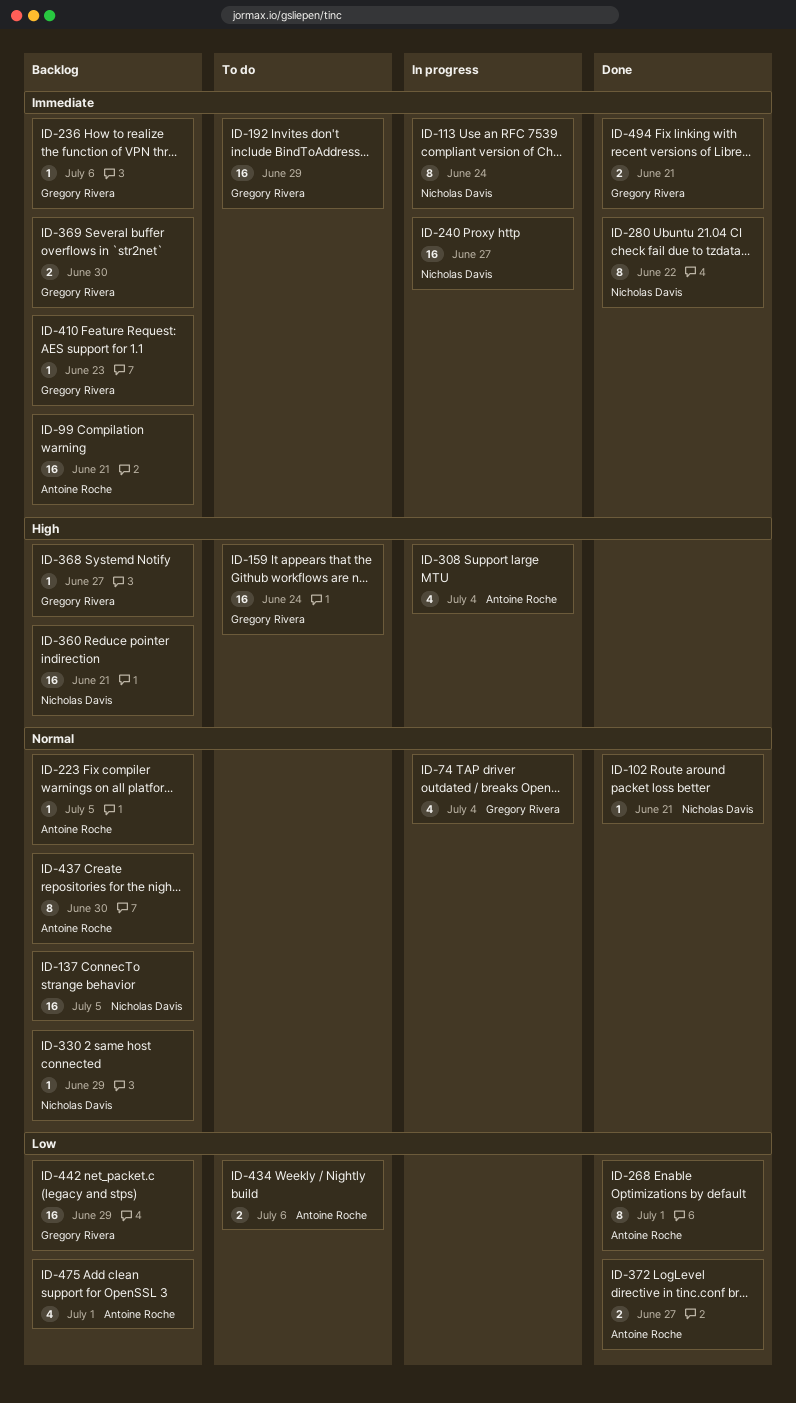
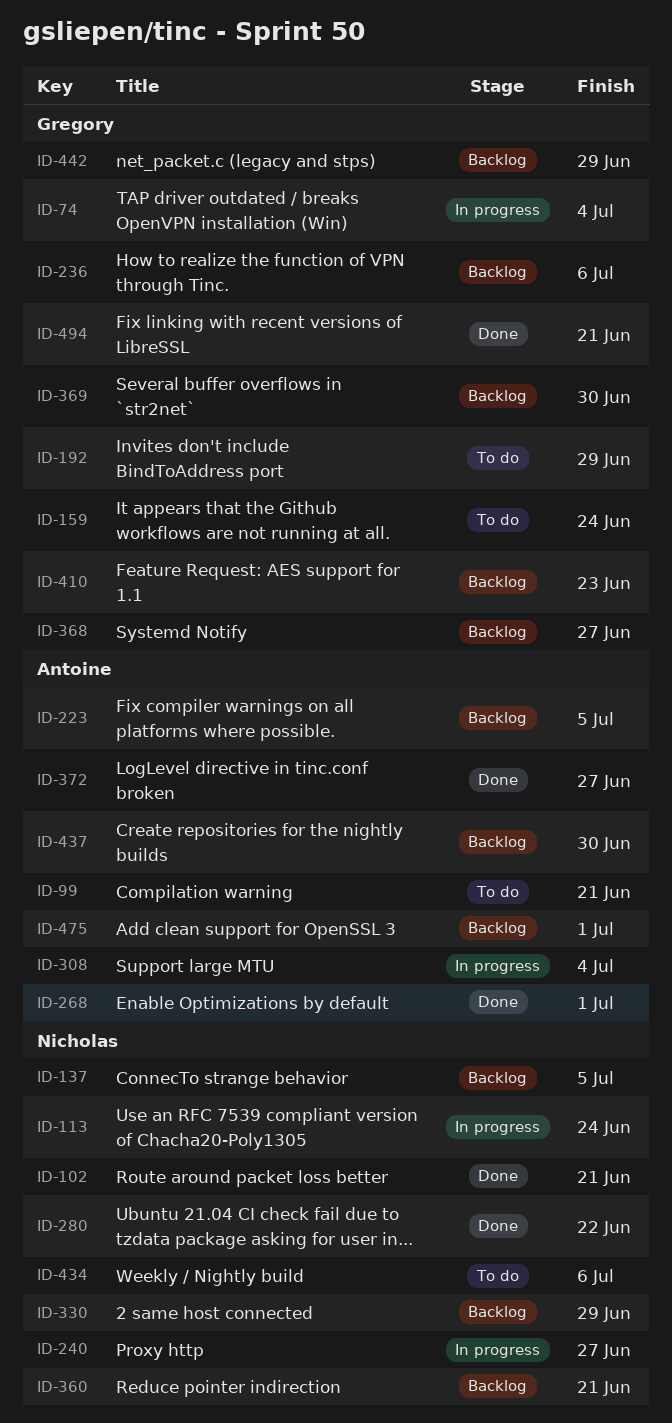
ID-99, status: Backlog -> To do
ID-434, owner: Antoine Roche -> Nicholas Davis

